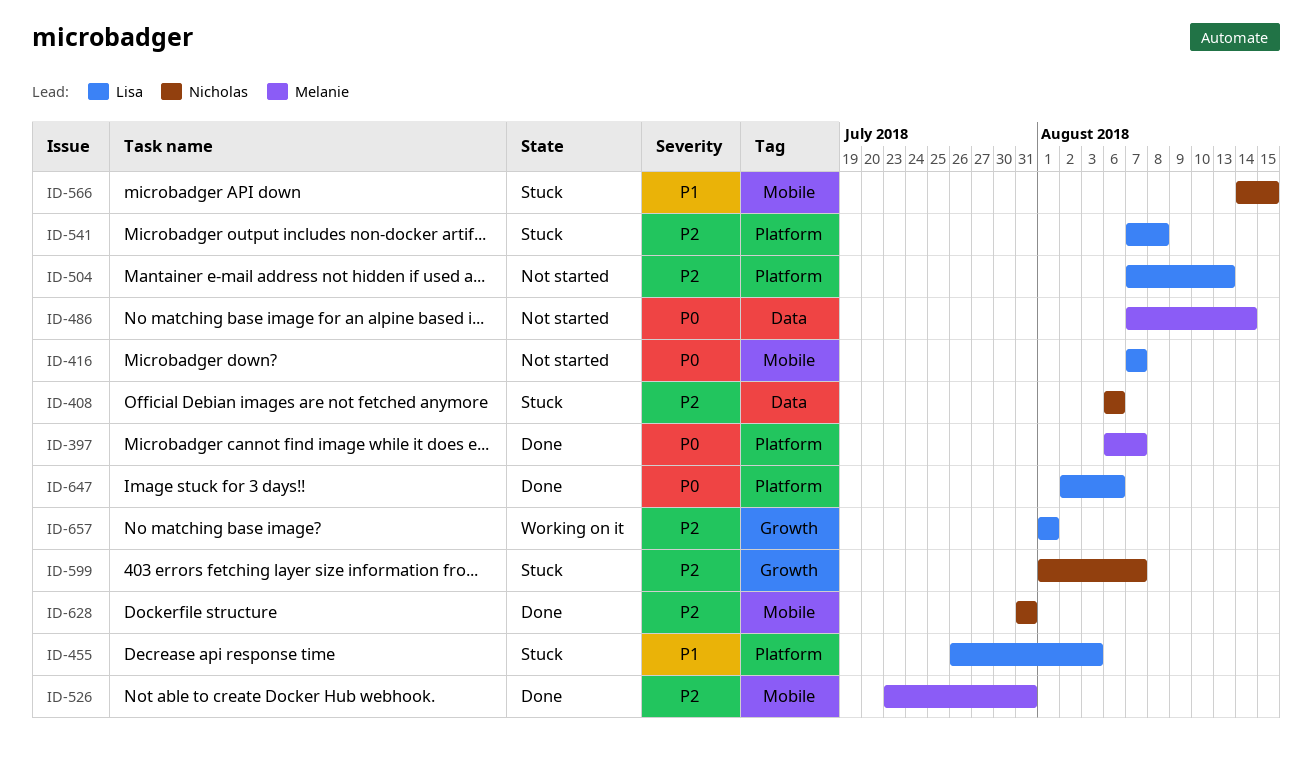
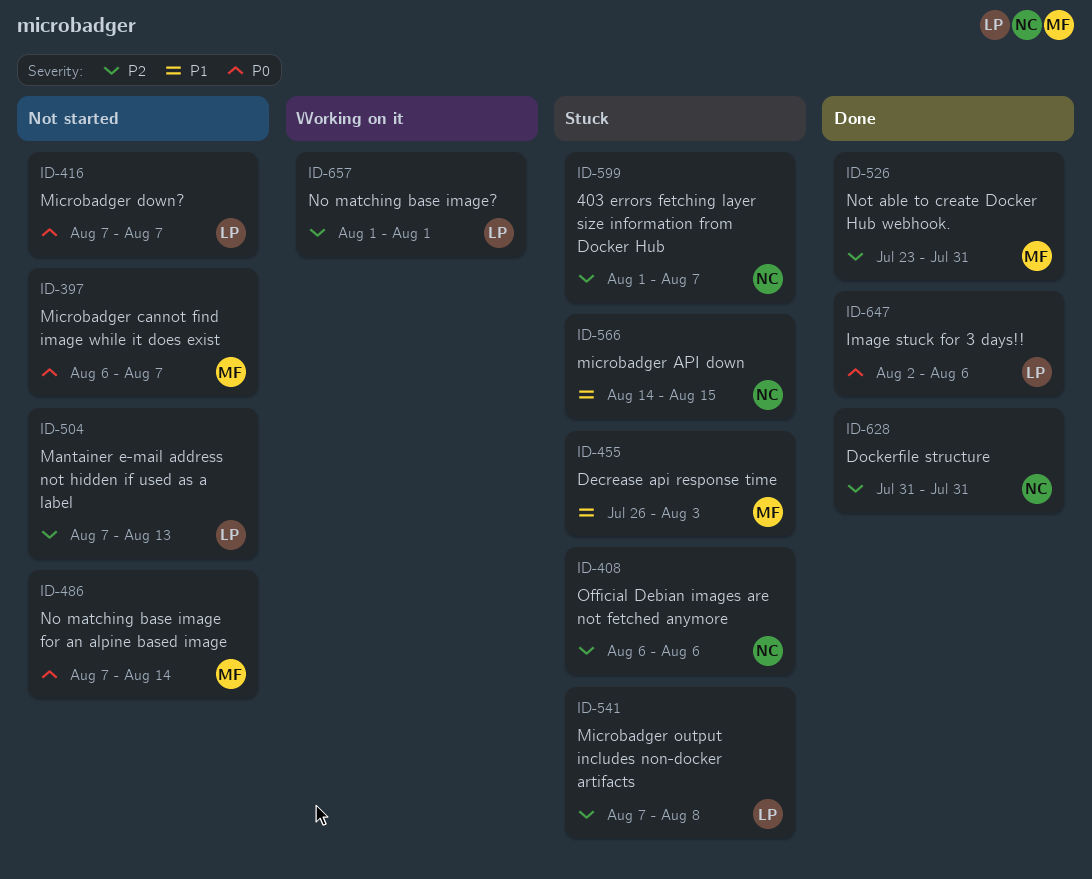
ID-397, status: Done -> Not started
ID-455, owner: Lisa -> Melanie

